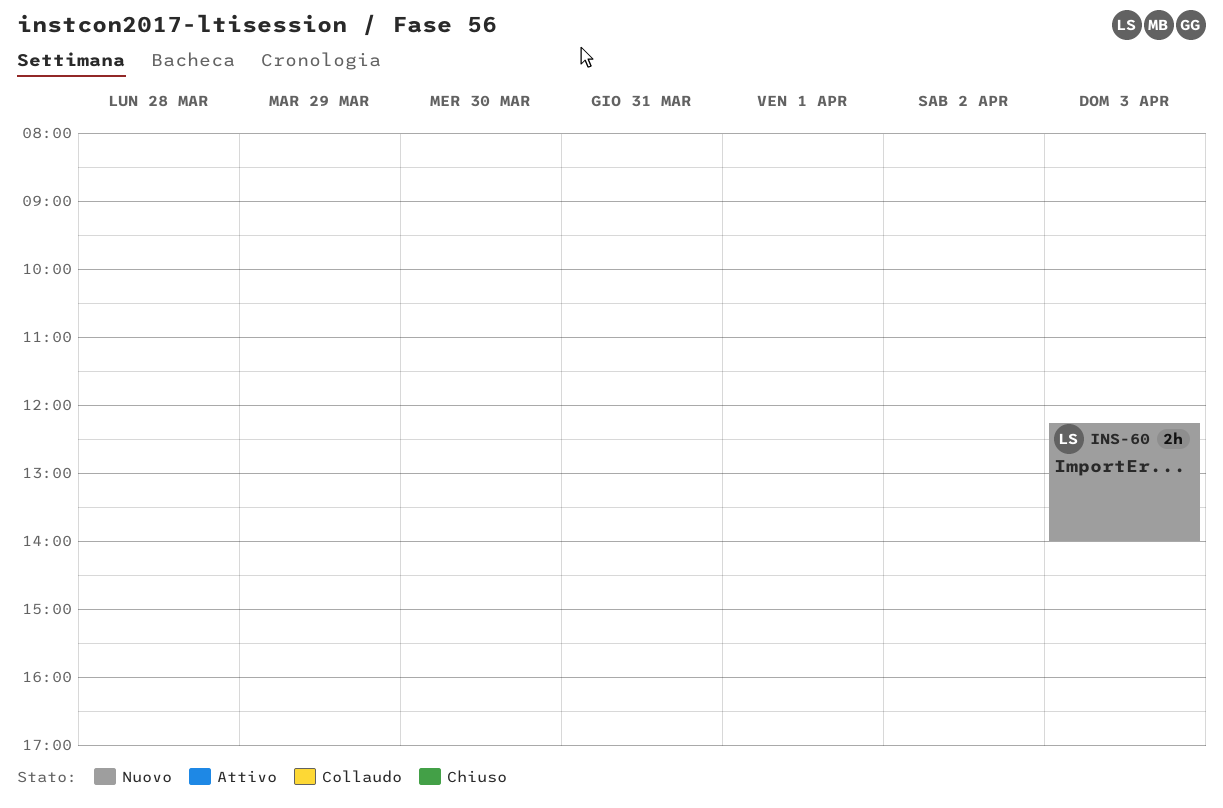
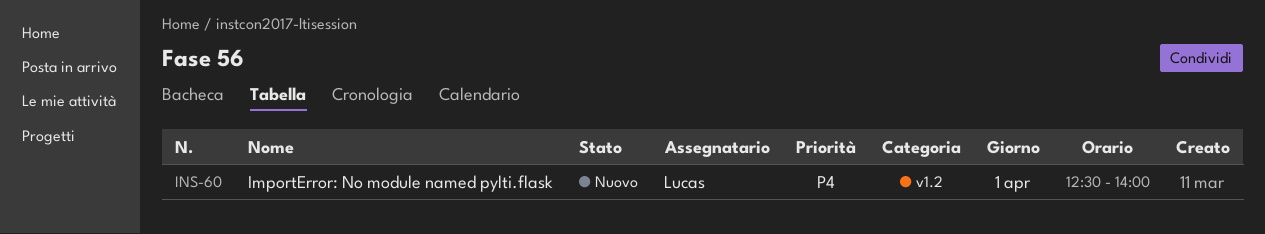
INS-60, day: Apr 3 -> Apr 1
INS-60, begins: 12:15 -> 12:30

